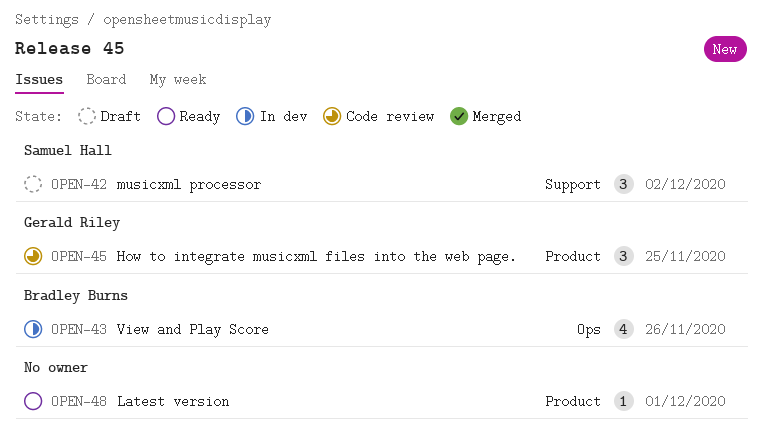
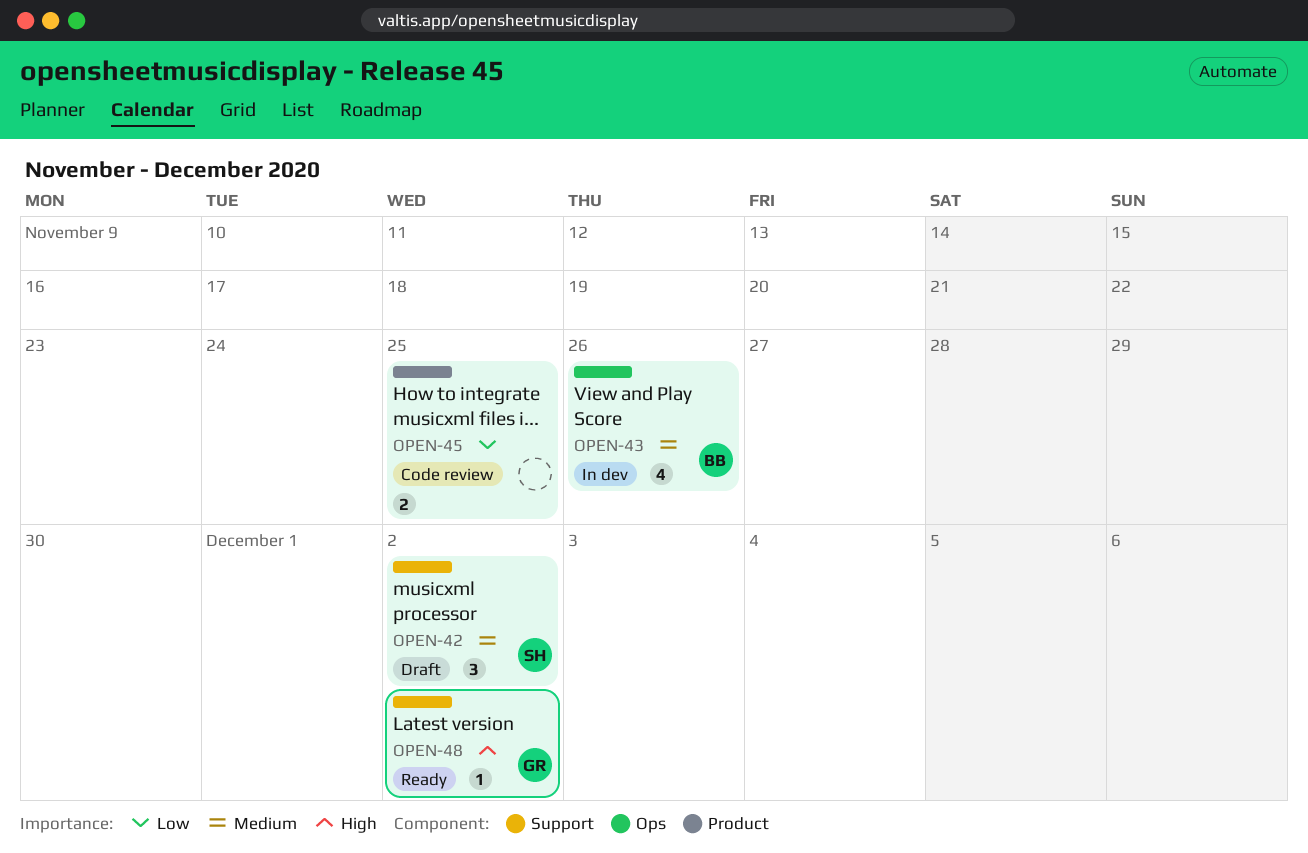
OPEN-45, owner: Gerald Riley -> none
OPEN-45, estimate: 3 -> 2
OPEN-48, owner: none -> Gerald Riley
OPEN-48, label: Product -> Support
OPEN-48, due: Dec 1 -> Dec 2

